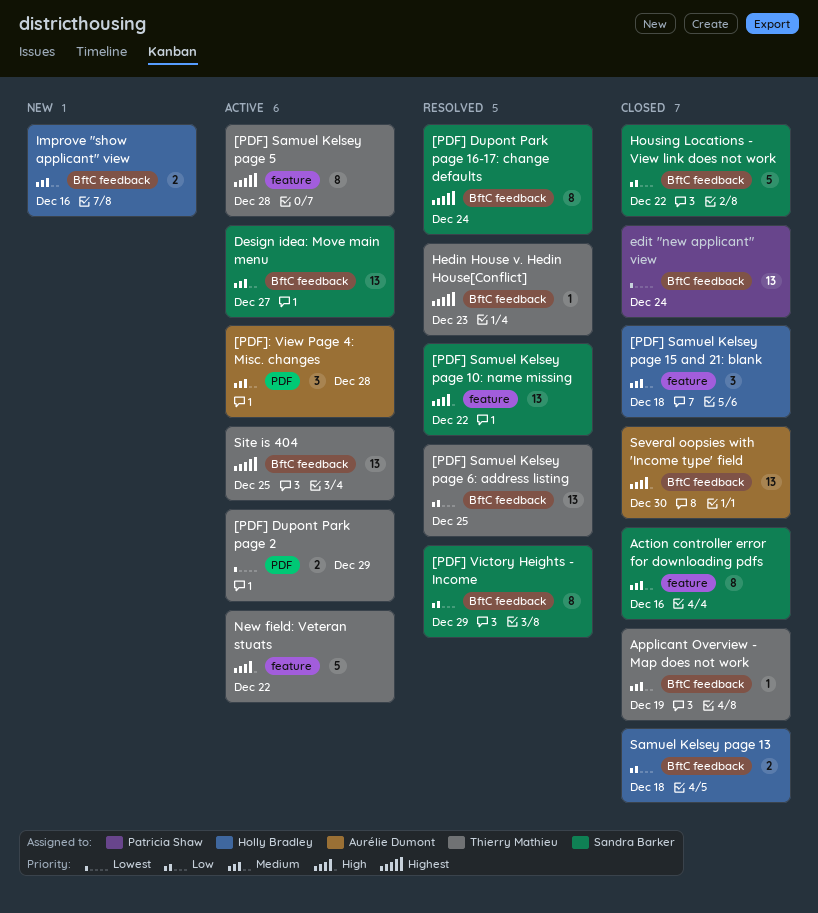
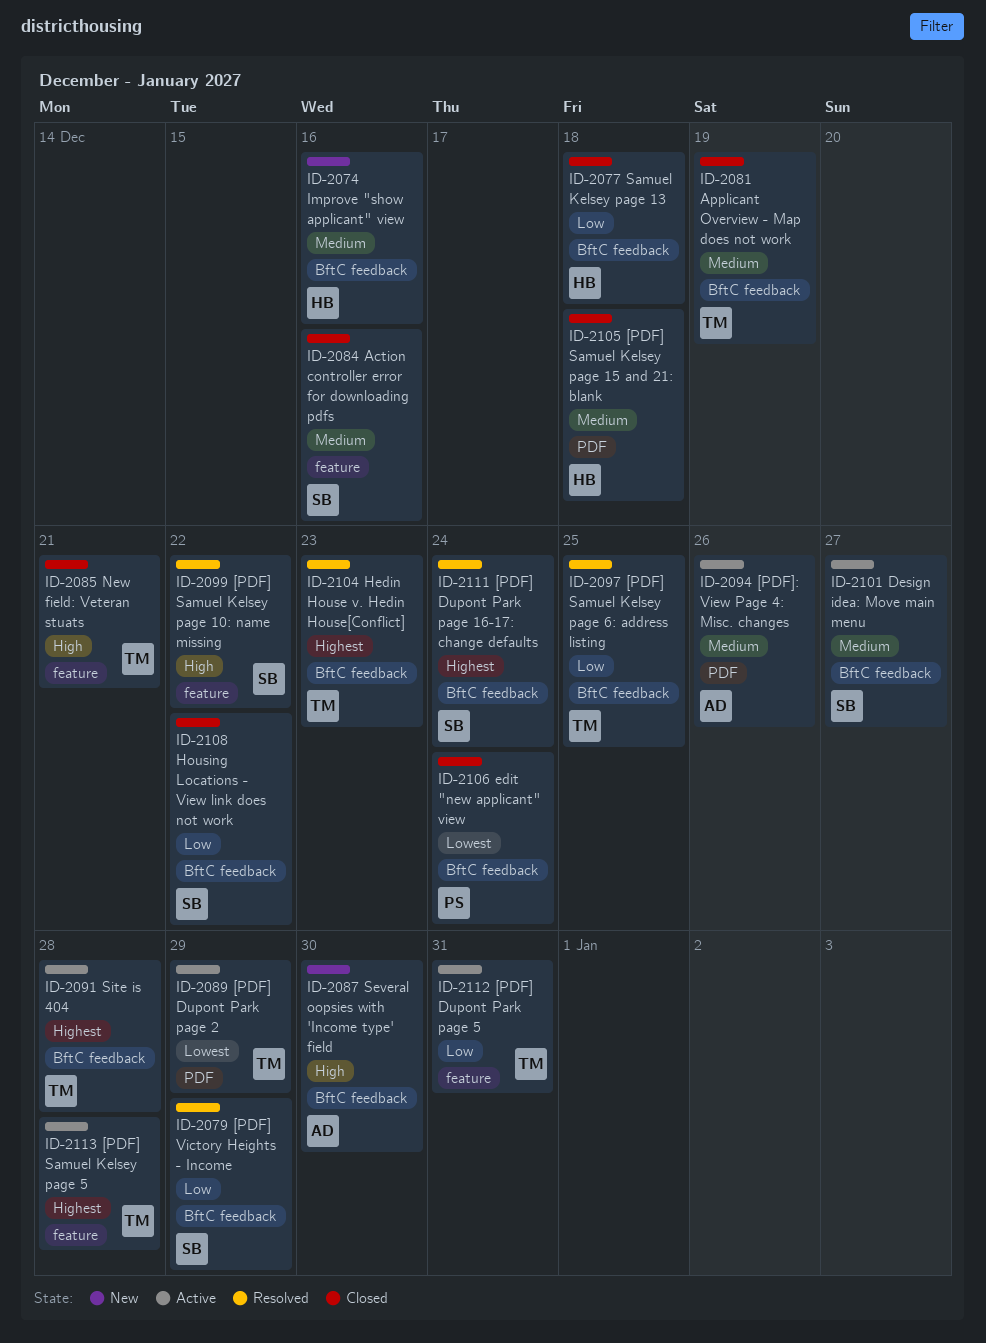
[PDF] Dupont Park page 5: none -> present
[PDF] Samuel Kelsey page 15 and 21: blank, label: feature -> PDF
[PDF]: View Page 4: Misc. changes, due: Dec 28 -> Dec 26
New field: Veteran stuats, status: Active -> Closed
New field: Veteran stuats, due: Dec 22 -> Dec 21
Several oopsies with 'Income type' field, status: Closed -> New
Site is 404, due: Dec 25 -> Dec 28

